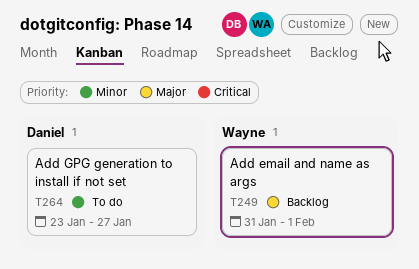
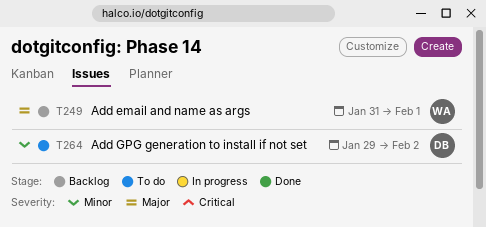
T264, start: Jan 23 -> Jan 29
T264, due: Jan 27 -> Feb 2

